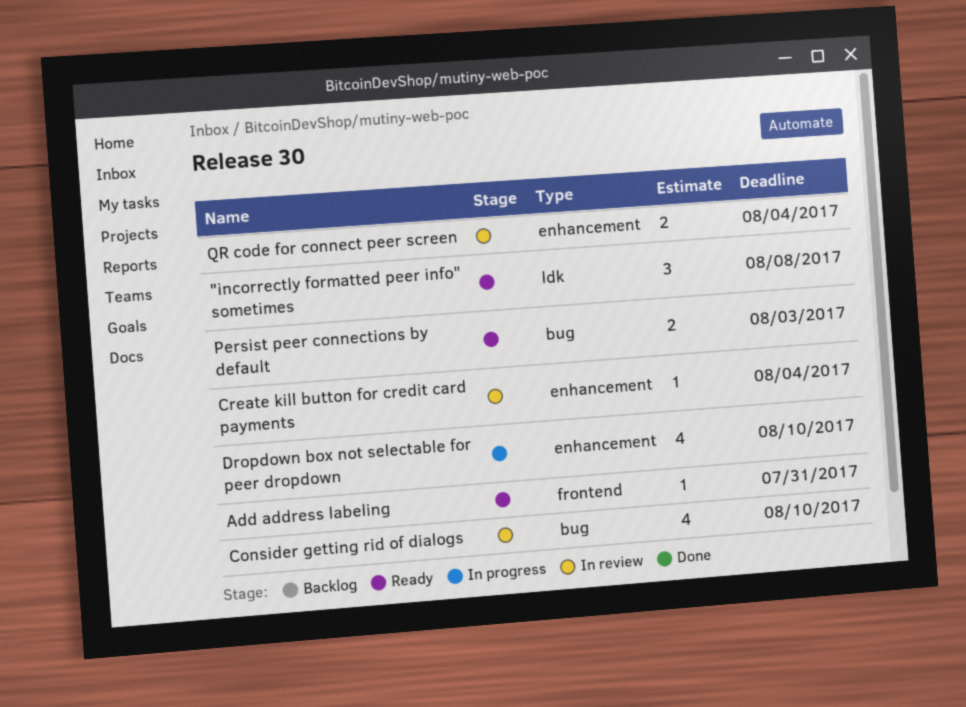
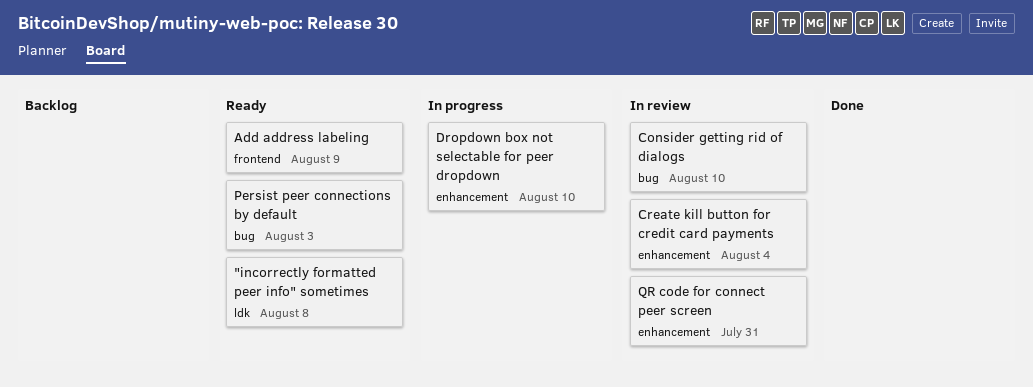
Add address labeling, due: Jul 31 -> Aug 9
QR code for connect peer screen, due: Aug 4 -> Jul 31

